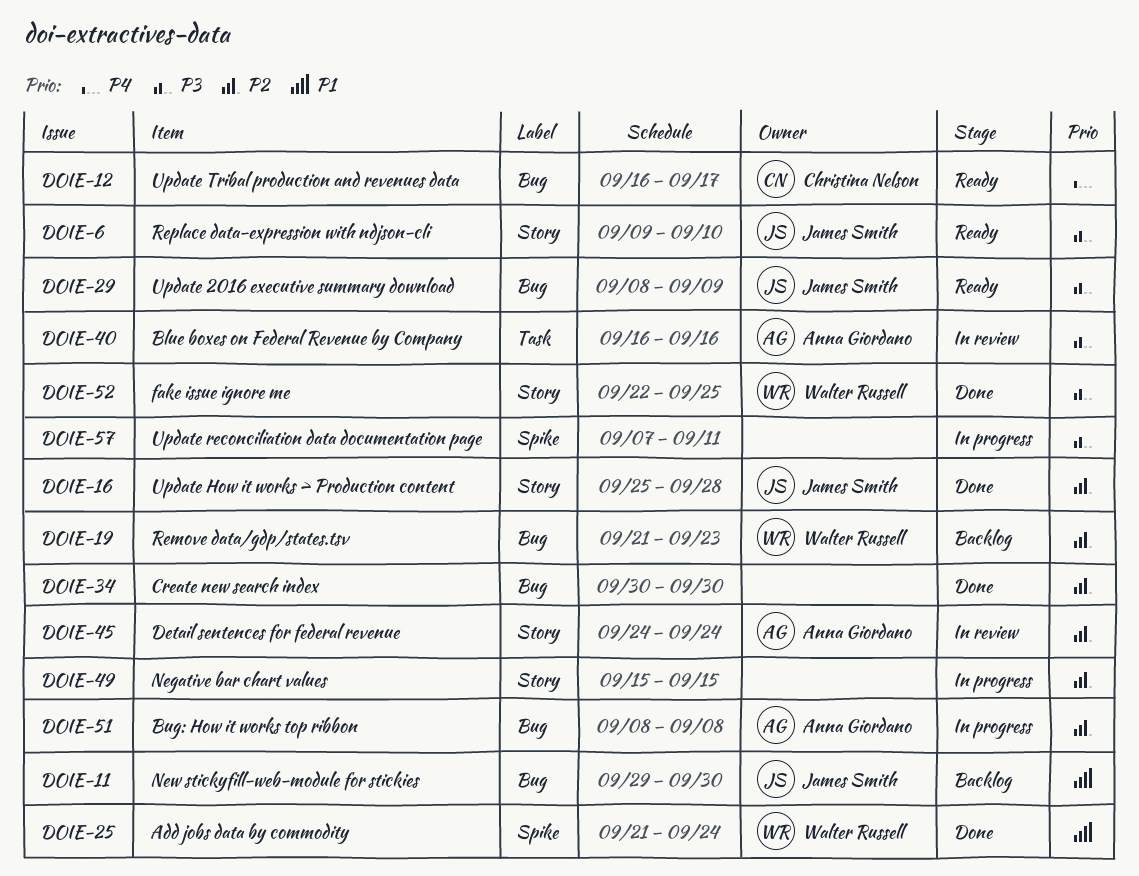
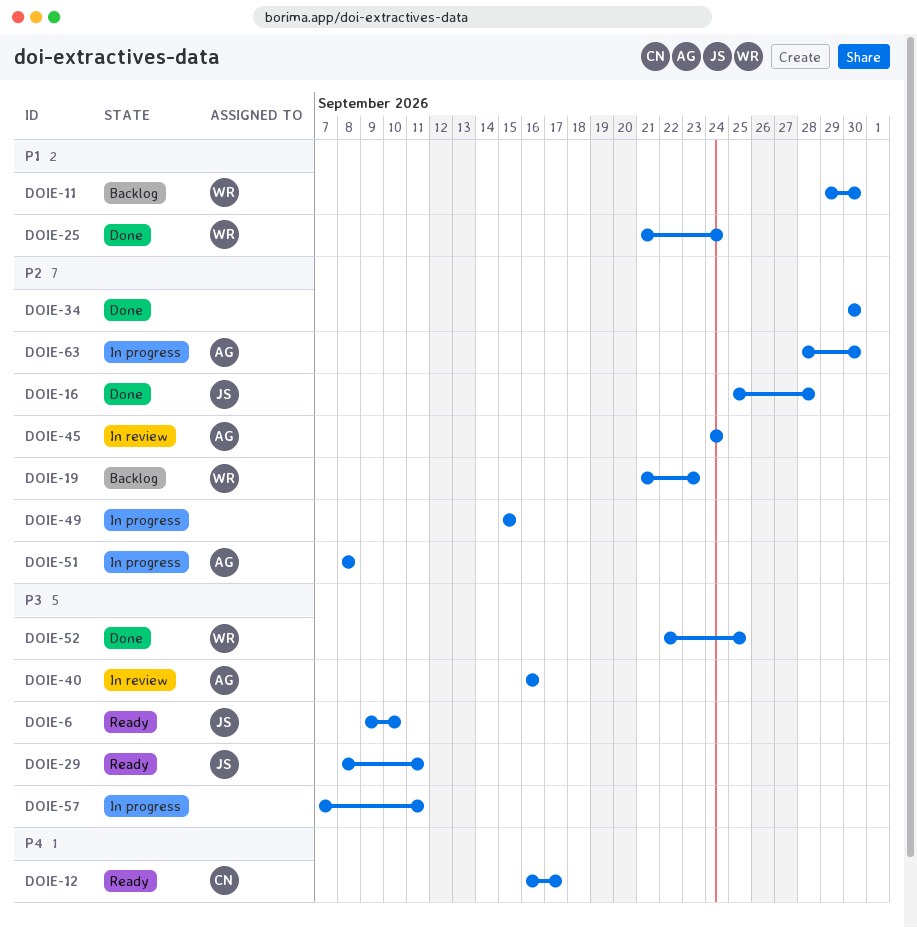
DOIE-11, owner: James Smith -> Walter Russell
DOIE-29, due: Sep 9 -> Sep 11
DOIE-63: none -> present

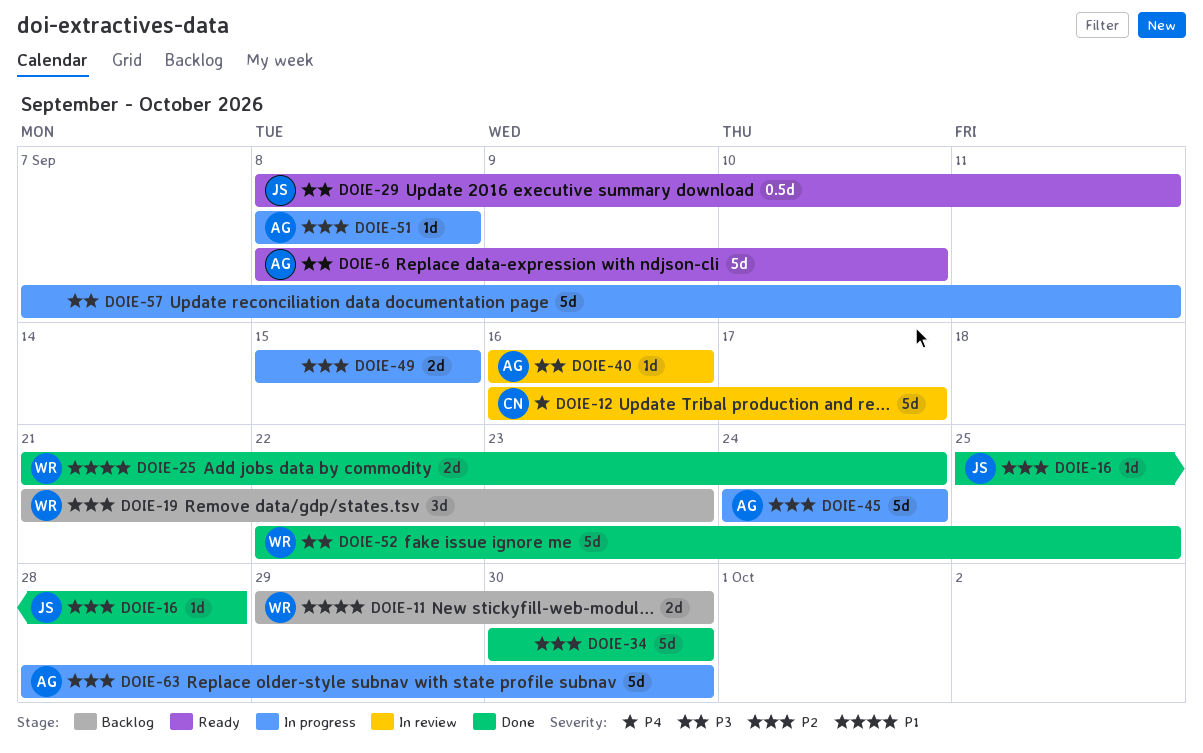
DOIE-6, owner: JS -> AG
DOIE-6, start: Sep 9 -> Sep 8
DOIE-12, status: Ready -> In review
DOIE-45, status: In review -> In progress

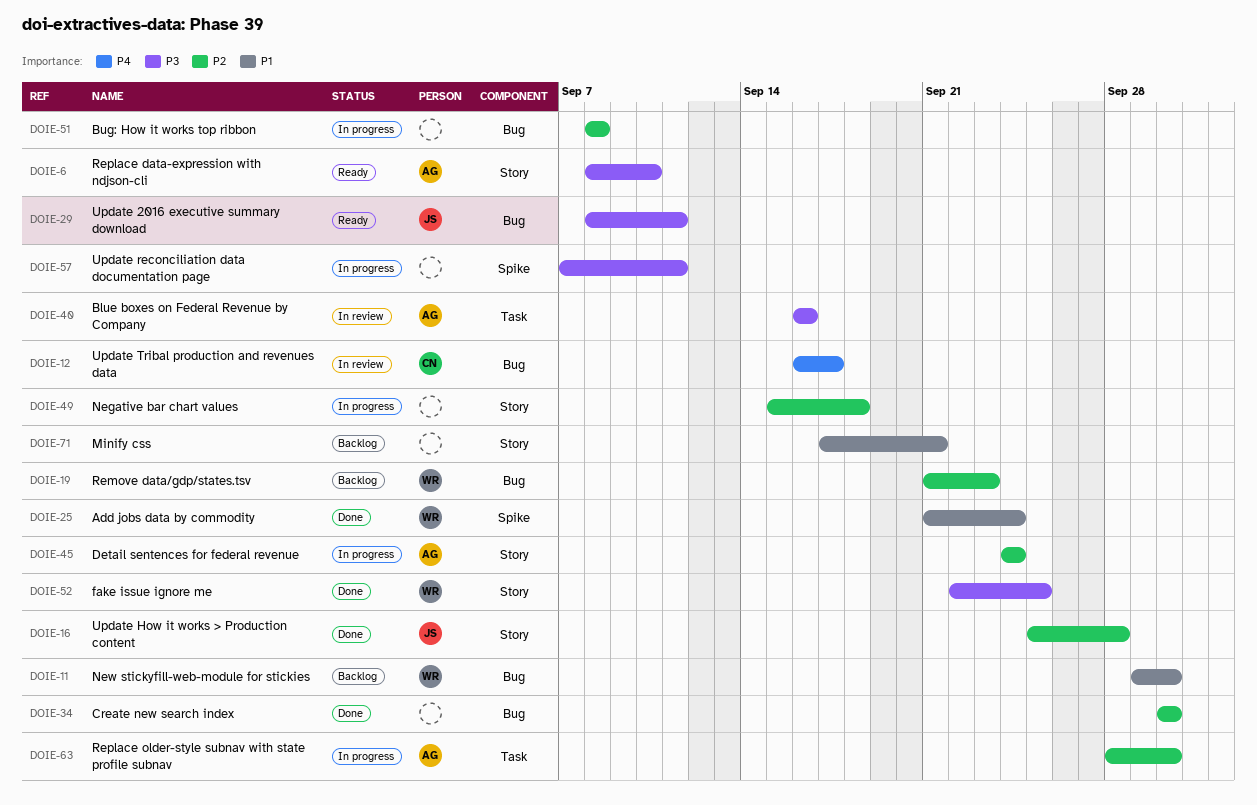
DOIE-49, due: Sep 15 -> Sep 18
DOIE-51, owner: AG -> none
DOIE-71: none -> present

